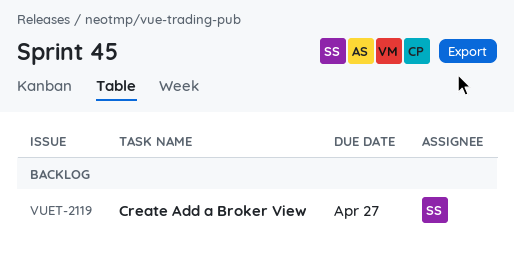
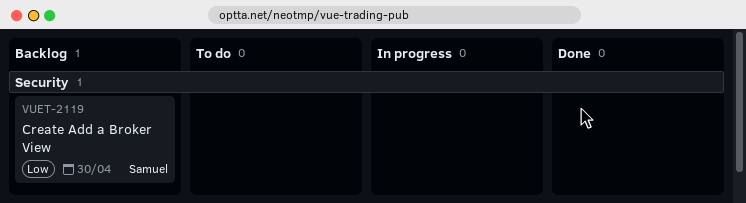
VUET-2119, due: Apr 27 -> Apr 30

